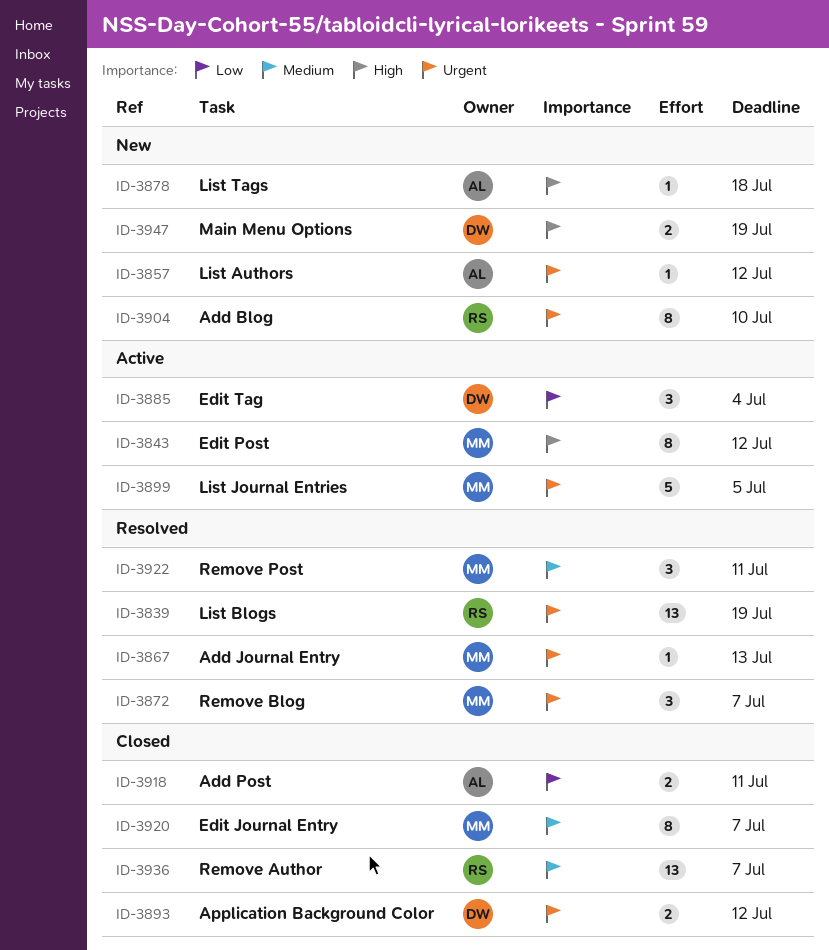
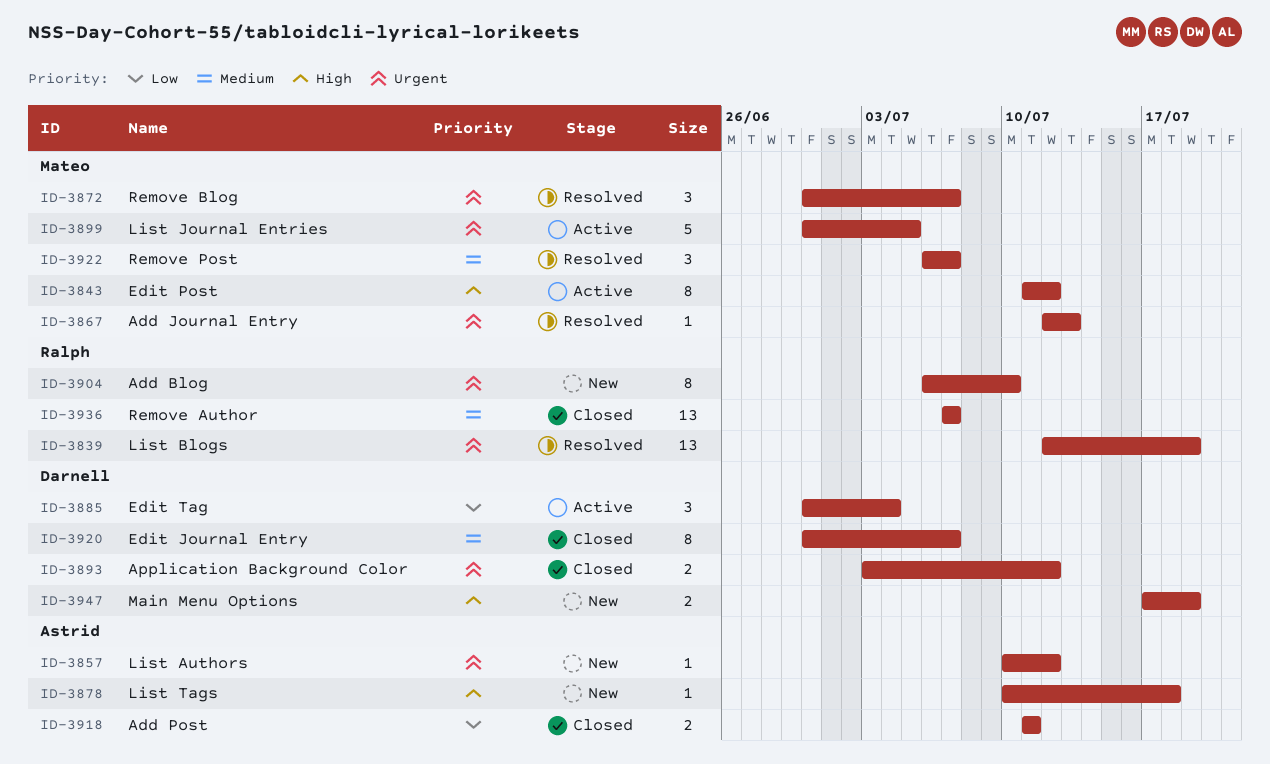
ID-3920, owner: Mateo -> Darnell
ID-3922, due: Jul 11 -> Jul 7

